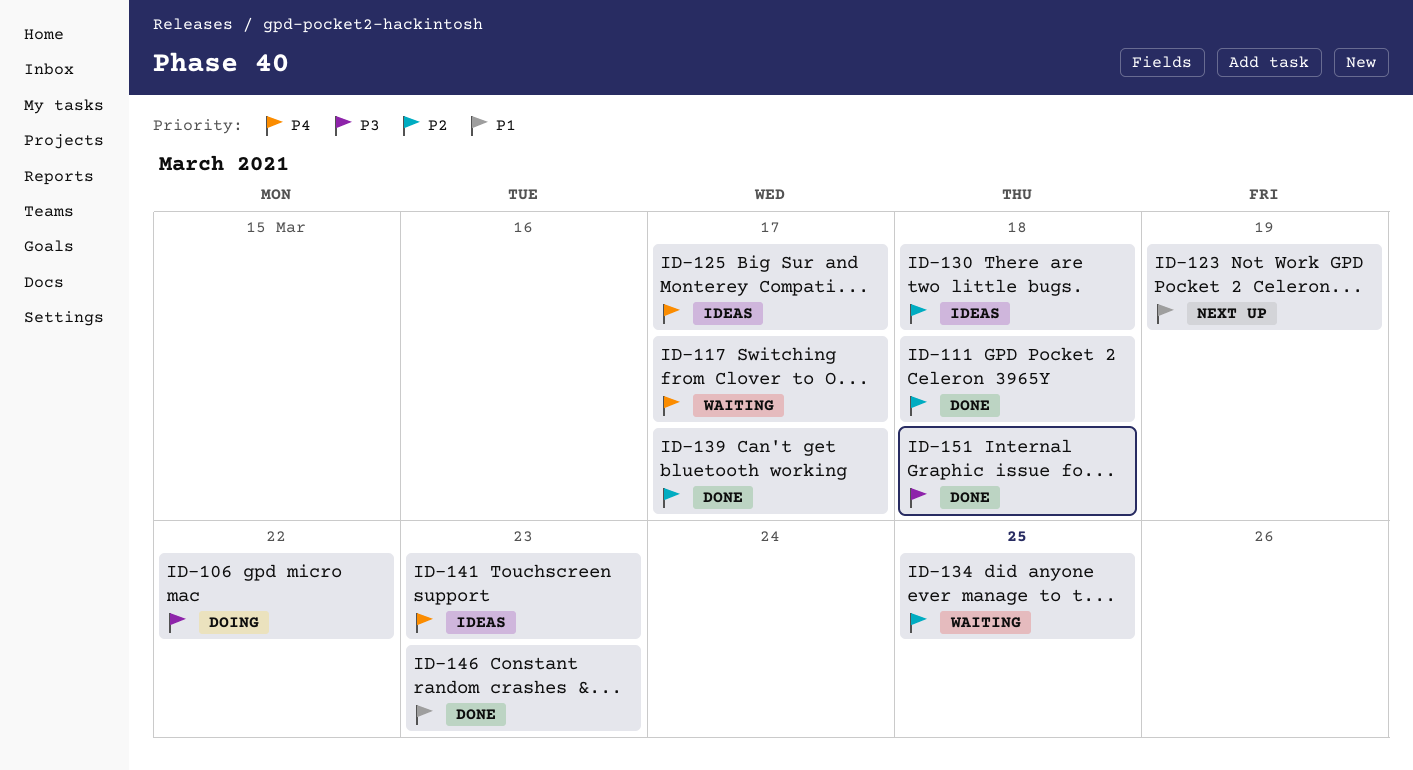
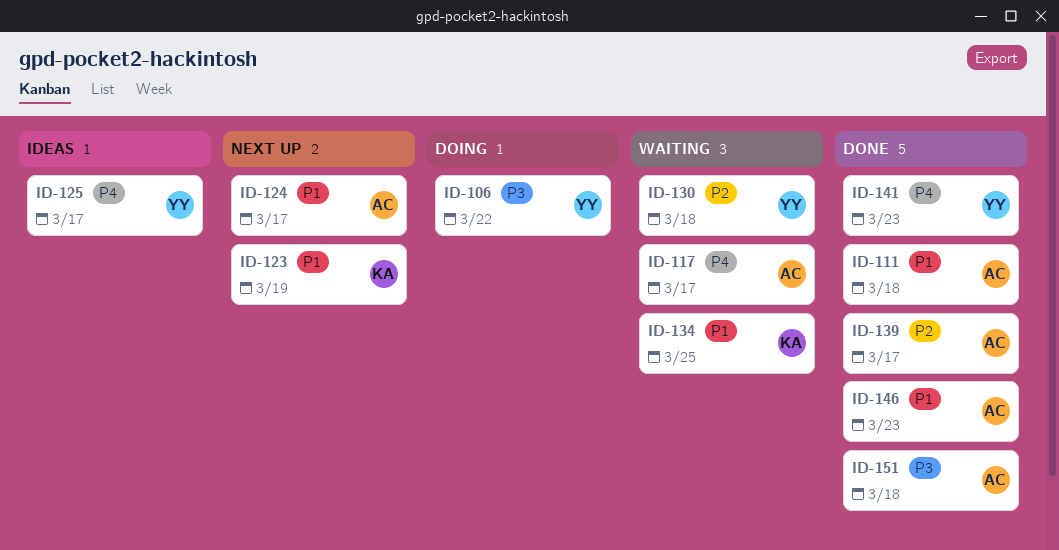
ID-111, priority: P2 -> P1
ID-124: none -> present
ID-130, status: Ideas -> Waiting
ID-134, priority: P2 -> P1
ID-141, status: Ideas -> Done

